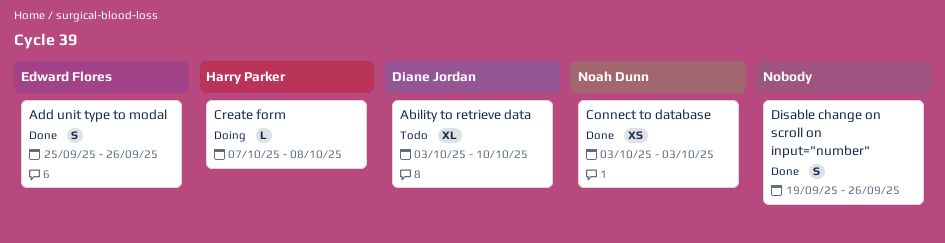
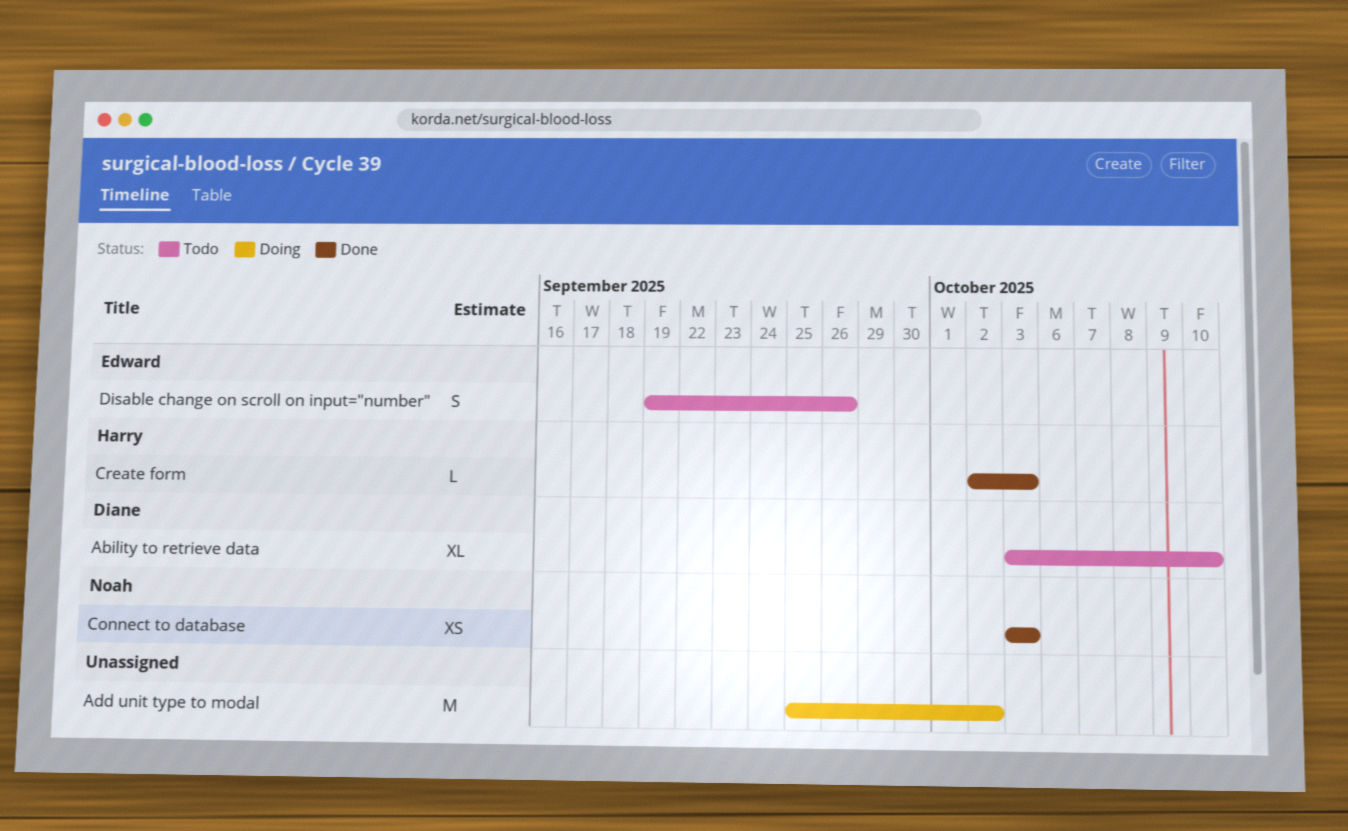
Add unit type to modal, status: Done -> Doing
Add unit type to modal, owner: Edward Flores -> none
Add unit type to modal, estimate: S -> M
Add unit type to modal, due: Sep 26 -> Oct 2
Create form, status: Doing -> Done
Create form, start: Oct 7 -> Oct 2
Create form, due: Oct 8 -> Oct 3
Disable change on scroll on input="number", status: Done -> Todo
Disable change on scroll on input="number", owner: none -> Edward Flores

